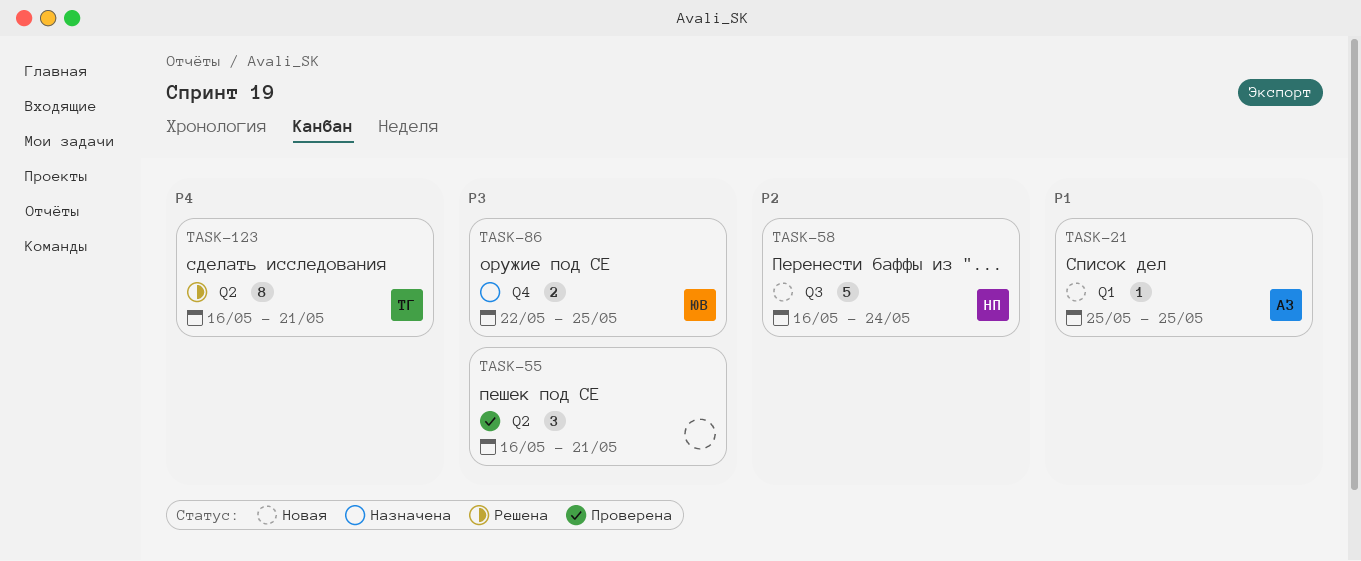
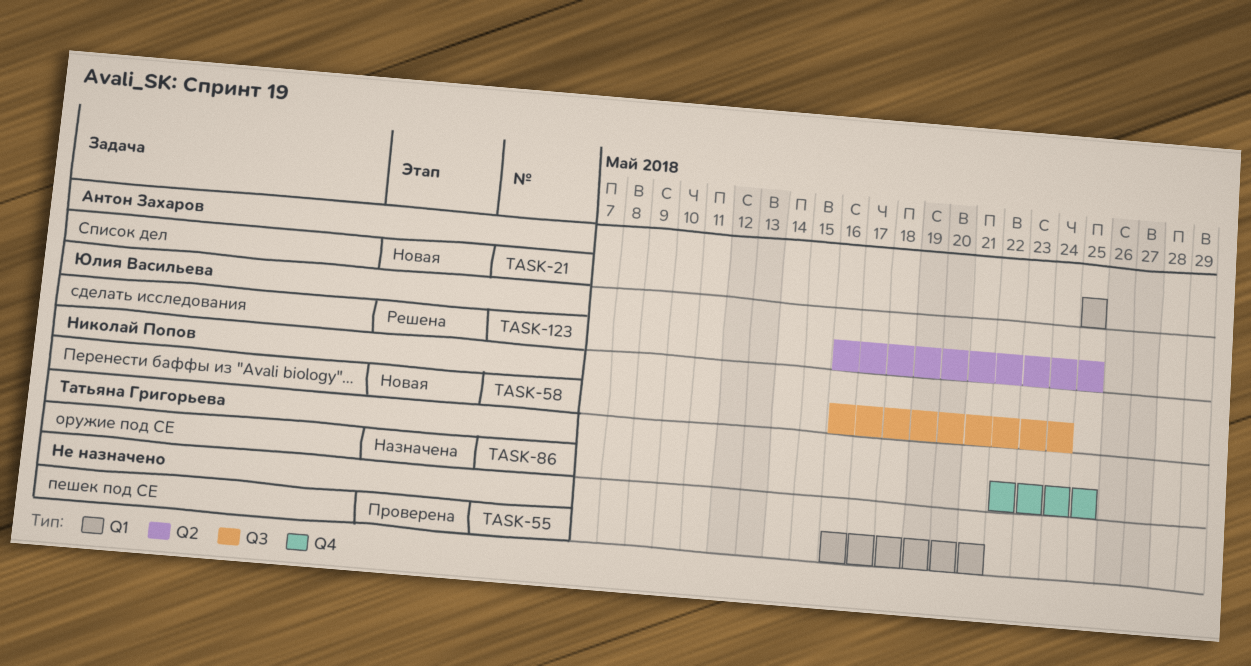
TASK-55, label: Q2 -> Q1
TASK-86, owner: Юлия Васильева -> Татьяна Григорьева
TASK-123, owner: Татьяна Григорьева -> Юлия Васильева
TASK-123, due: May 21 -> May 25

